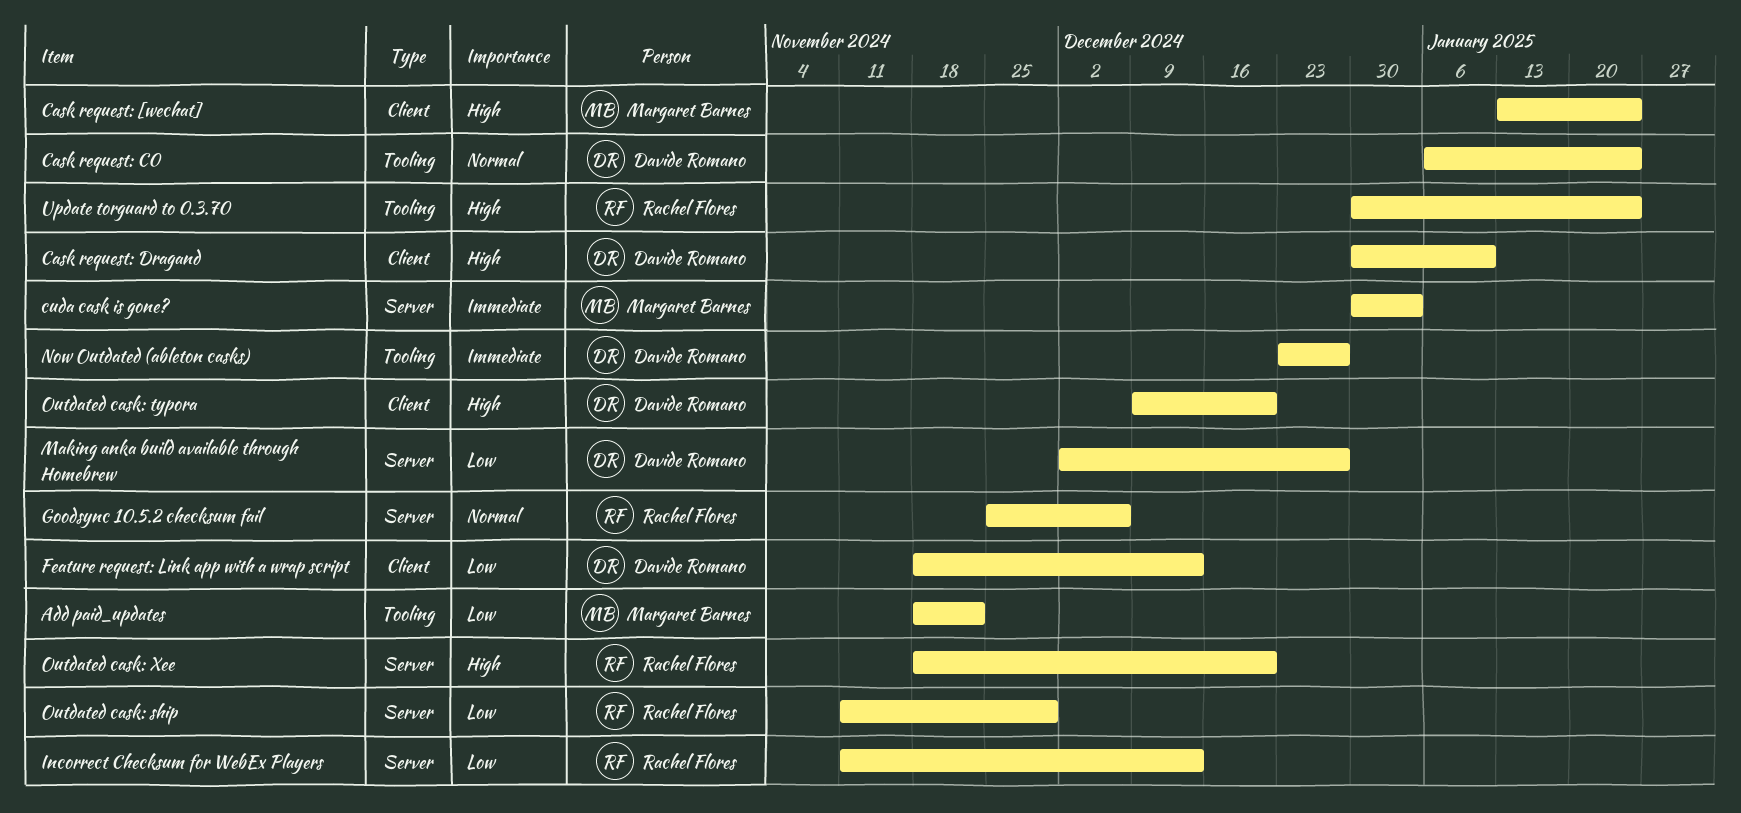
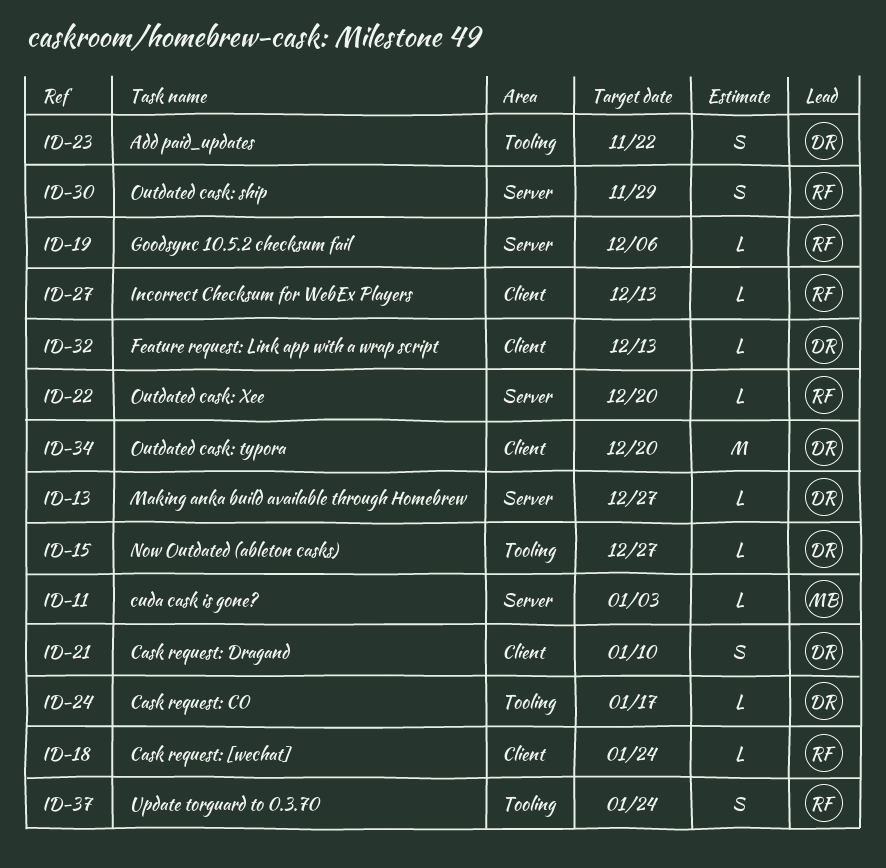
Add paid_updates, owner: Margaret Barnes -> Davide Romano
Cask request: [wechat], owner: Margaret Barnes -> Rachel Flores
Cask request: C0, due: Jan 24 -> Jan 17
Incorrect Checksum for WebEx Players, label: Server -> Client

